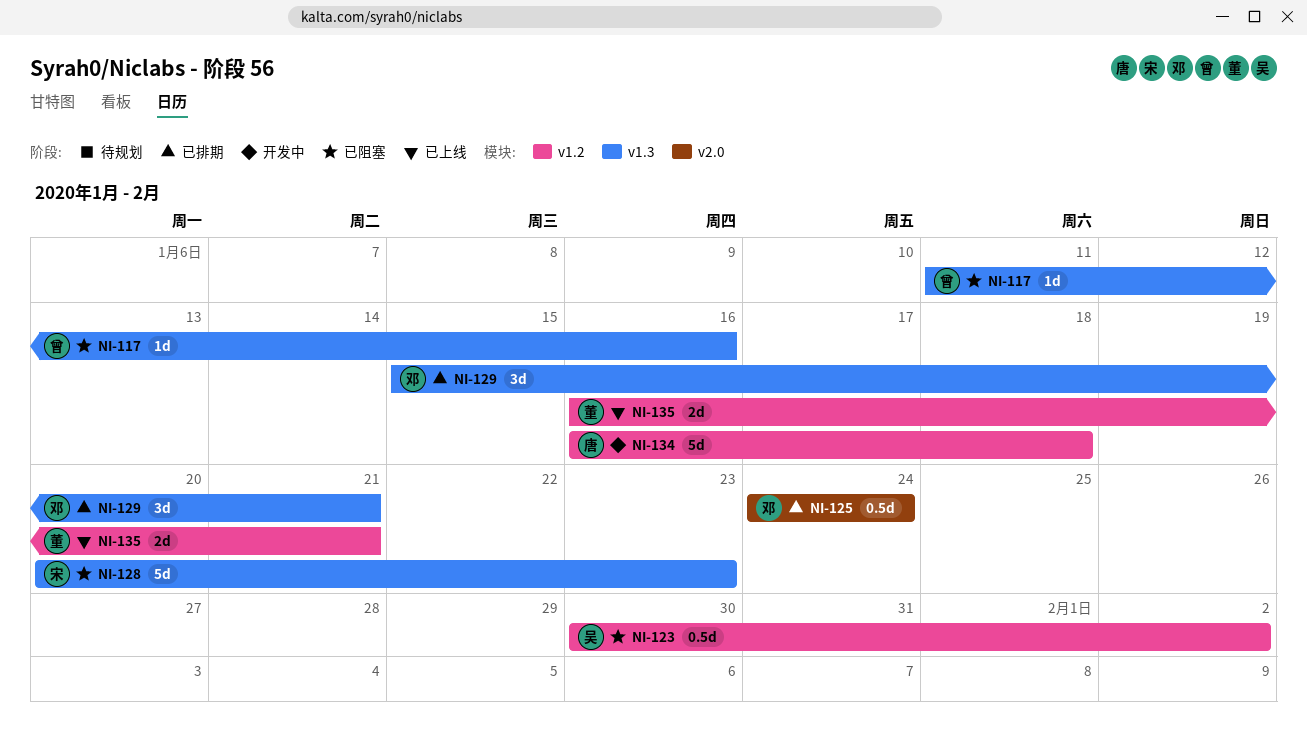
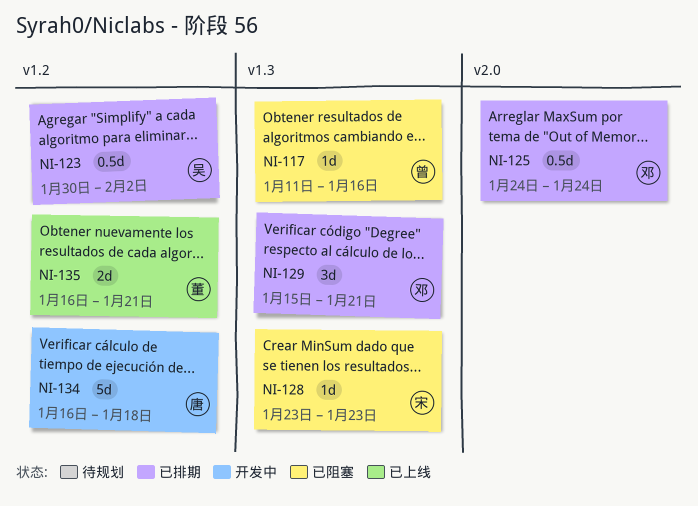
NI-123, status: 已阻塞 -> 已排期
NI-128, estimate: 5d -> 1d
NI-128, start: Jan 20 -> Jan 23

